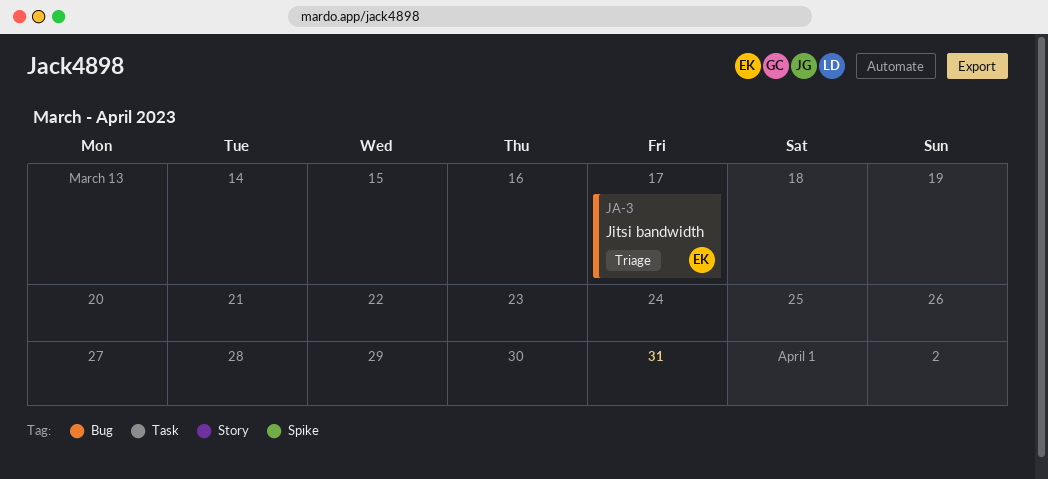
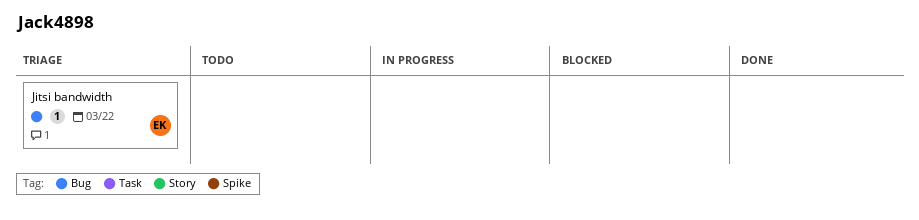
Jitsi bandwidth, due: Mar 17 -> Mar 22

